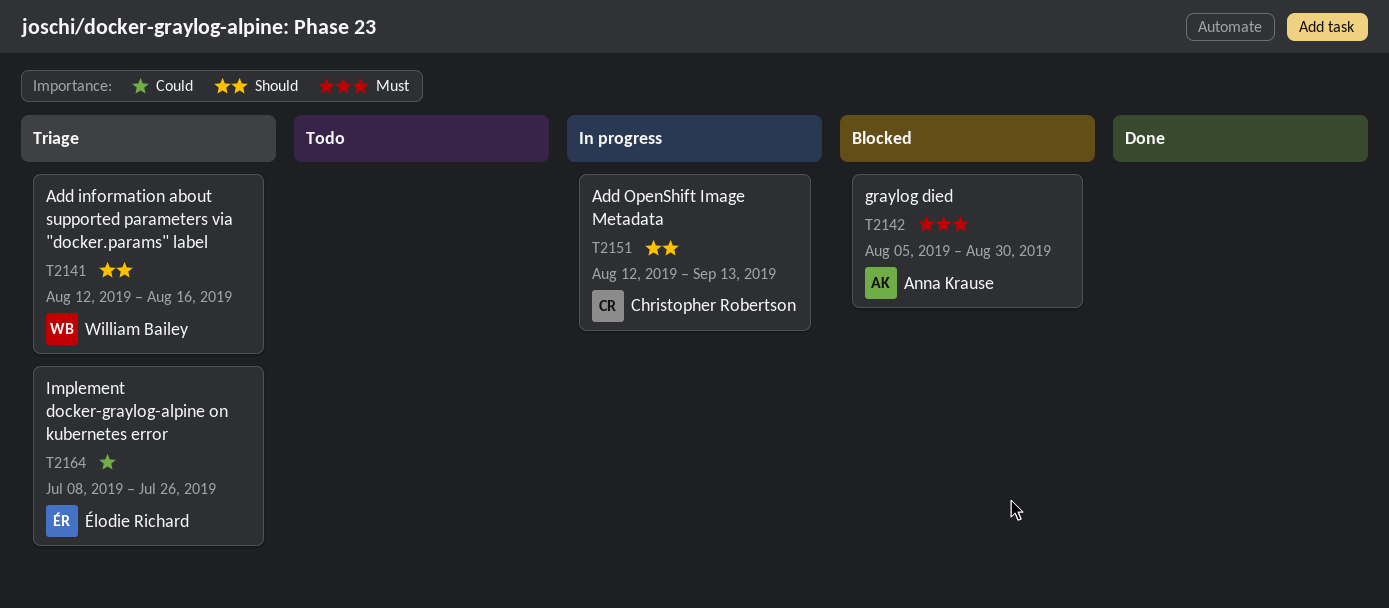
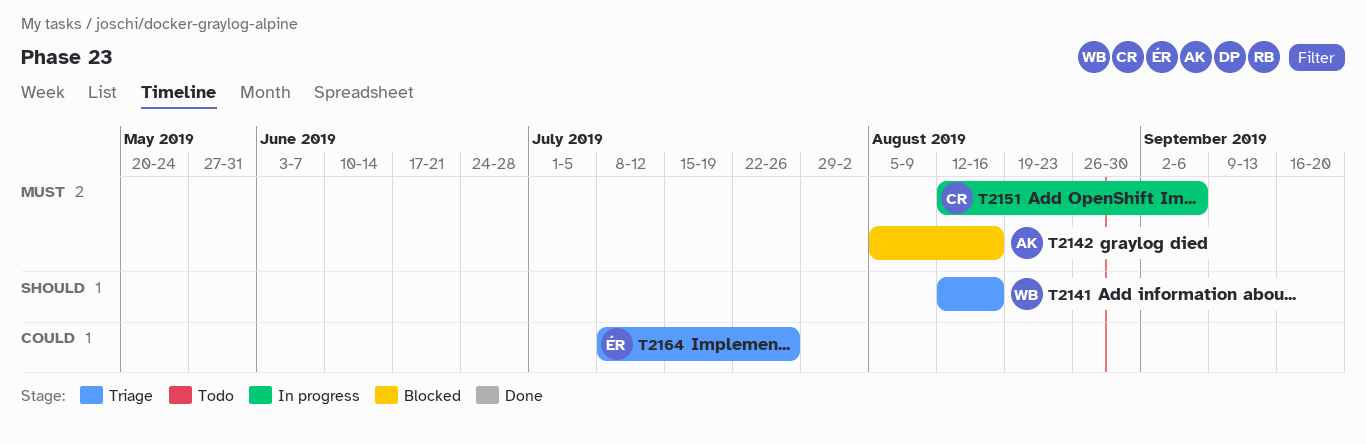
T2142, due: Aug 30 -> Aug 16
T2151, priority: Should -> Must
T2151, due: Sep 13 -> Sep 6

